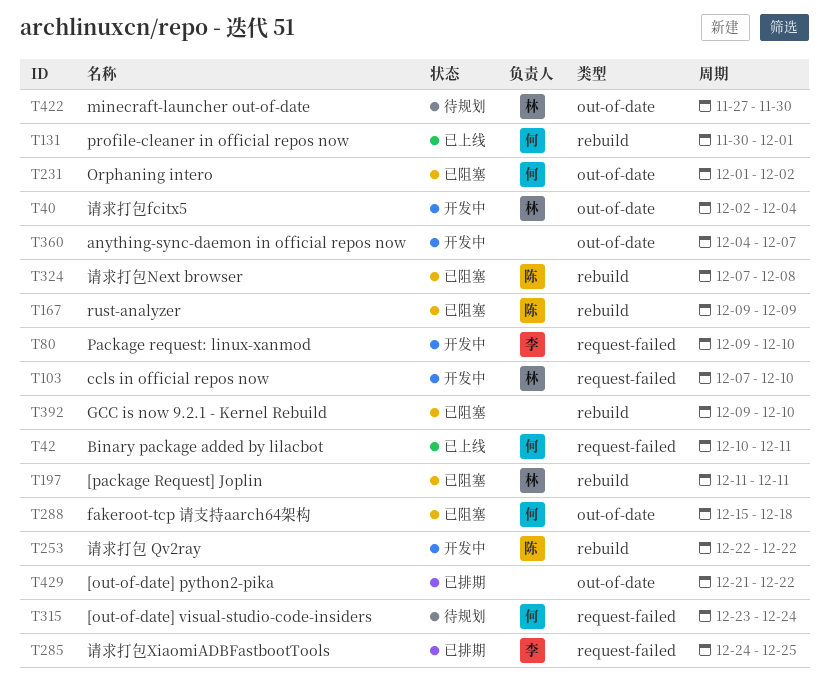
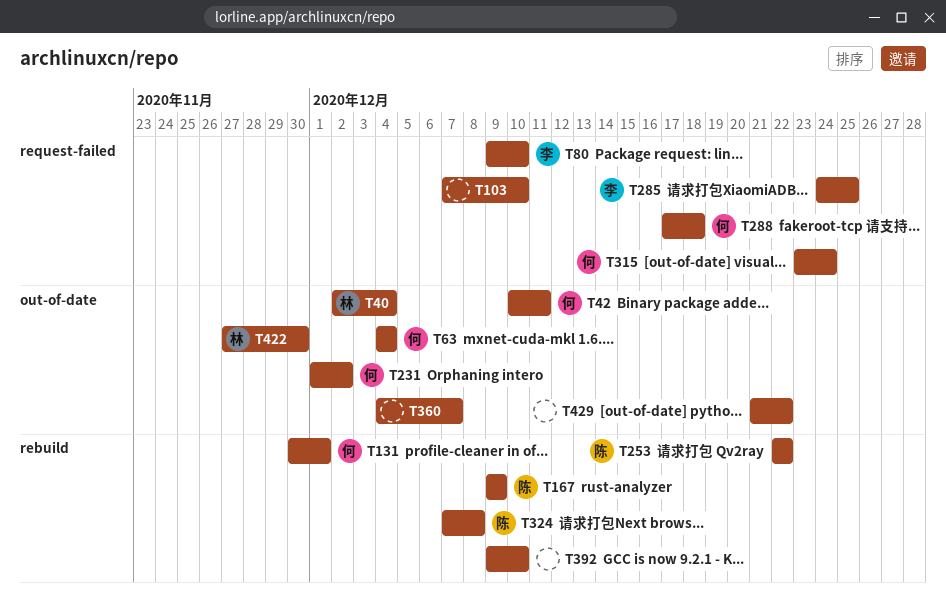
T42, label: request-failed -> out-of-date
T63: none -> present
T103, owner: 林 -> none
T197: present -> none
T288, label: out-of-date -> request-failed
T288, start: Dec 15 -> Dec 17

